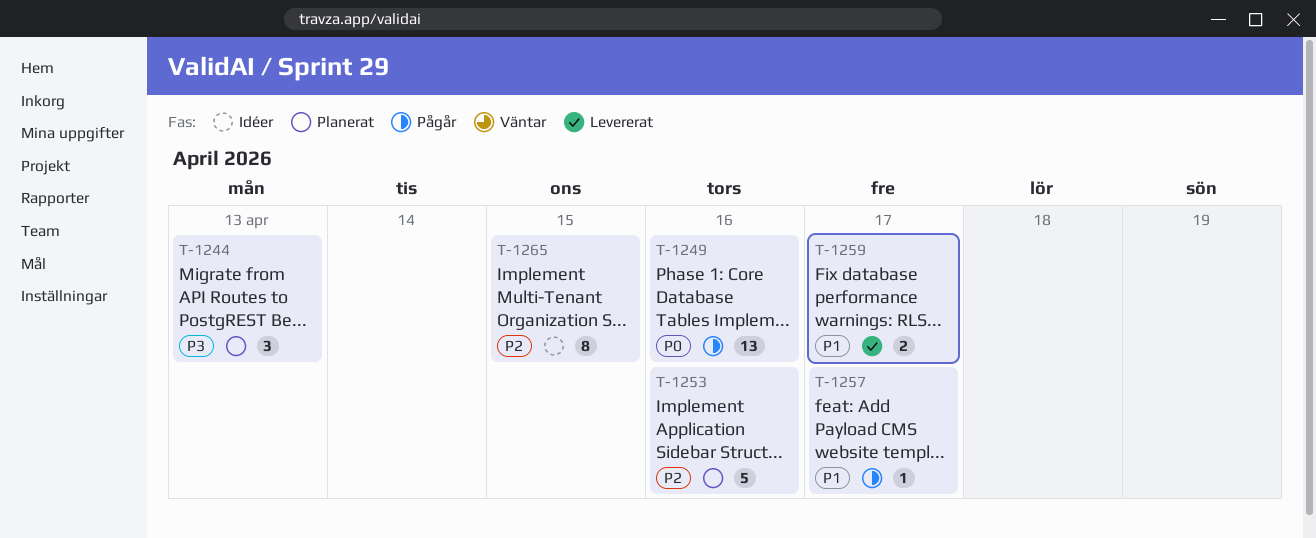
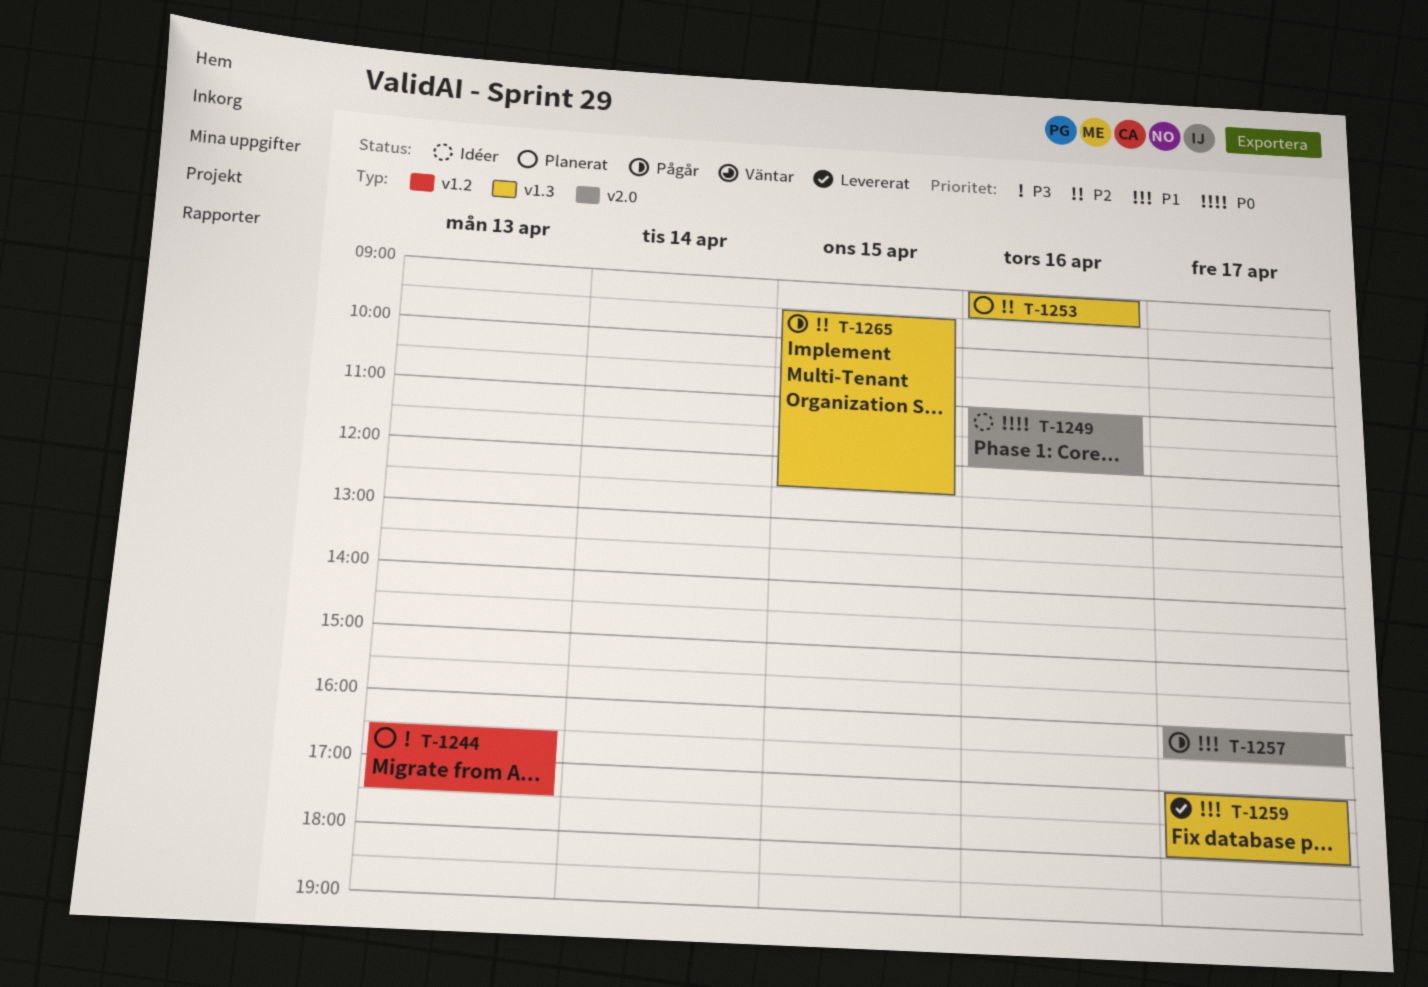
T-1249, status: Pågår -> Idéer
T-1265, status: Idéer -> Pågår

